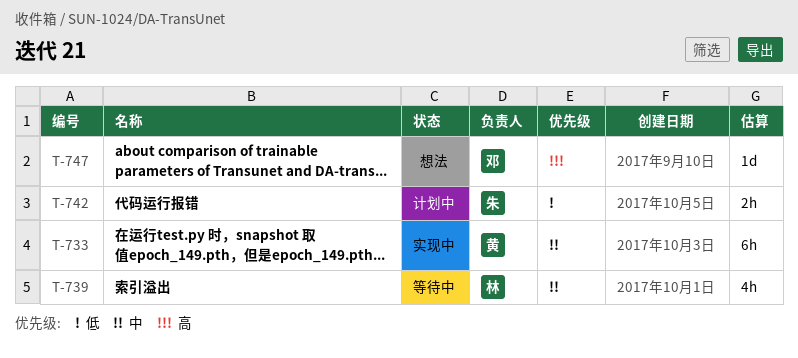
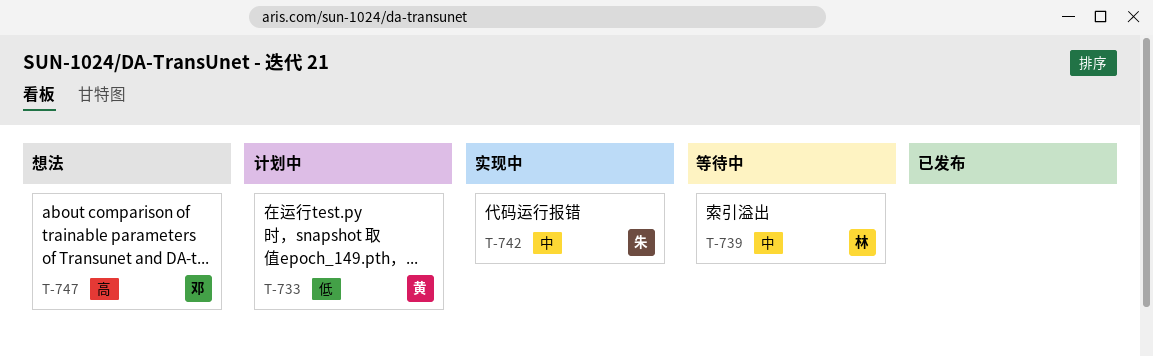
T-733, status: 实现中 -> 计划中
T-733, priority: 中 -> 低
T-742, status: 计划中 -> 实现中
T-742, priority: 低 -> 中

